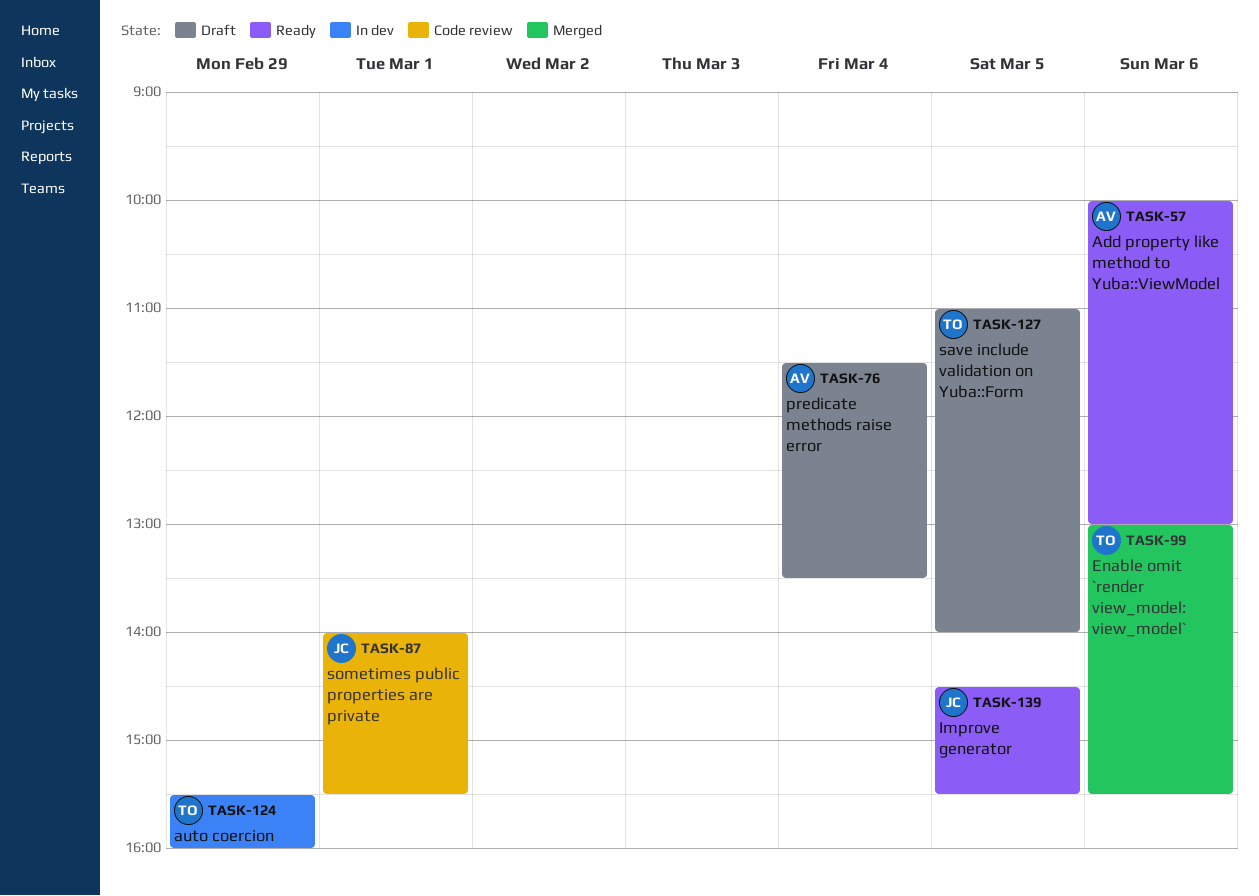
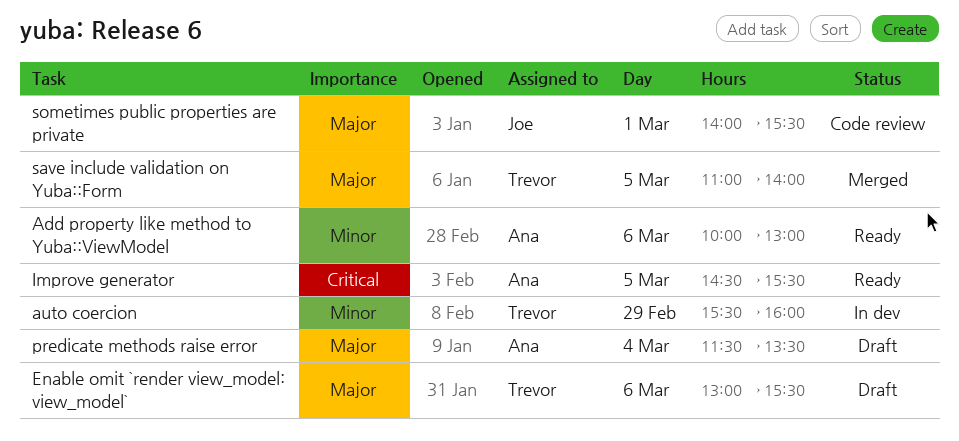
Enable omit `render view_model: view_model`, status: Merged -> Draft
Improve generator, owner: Joe -> Ana
save include validation on Yuba::Form, status: Draft -> Merged

